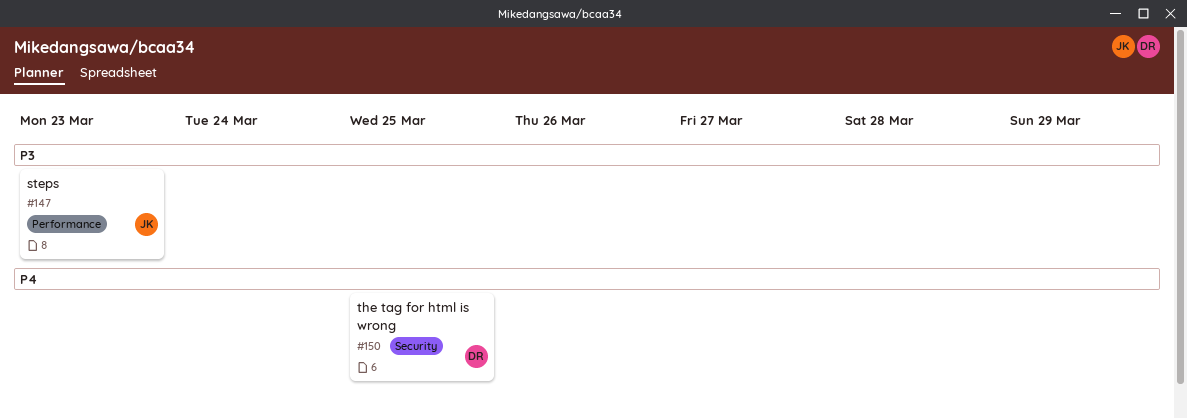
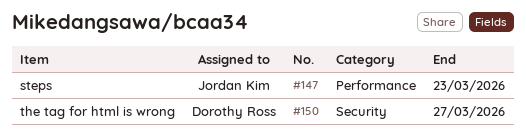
#150, due: Mar 25 -> Mar 27

